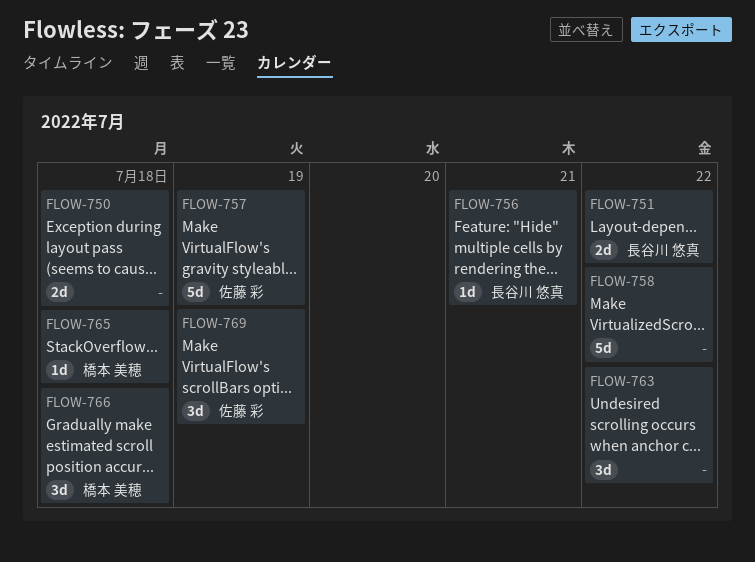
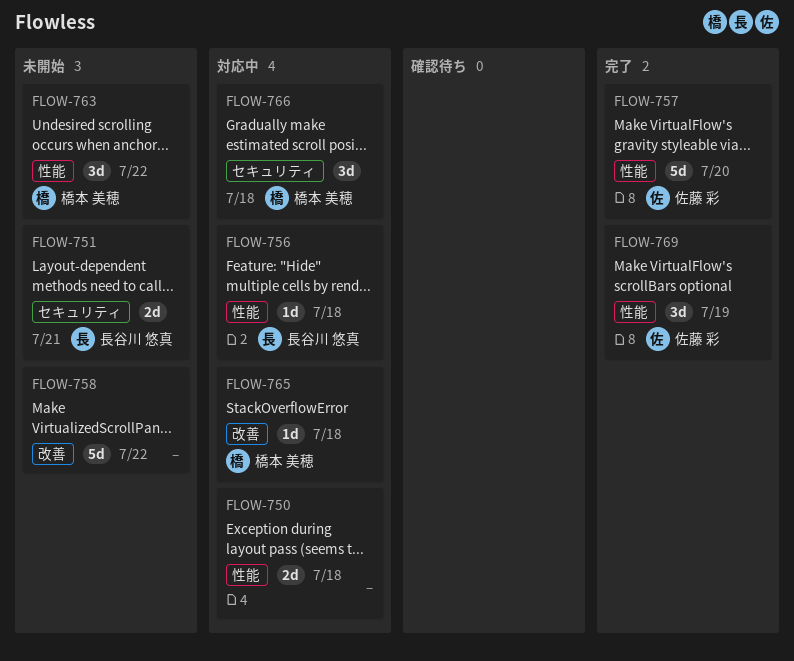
FLOW-751, due: Jul 22 -> Jul 21
FLOW-756, due: Jul 21 -> Jul 18
FLOW-757, due: Jul 19 -> Jul 20
FLOW-763, owner: none -> 橋本 美穂

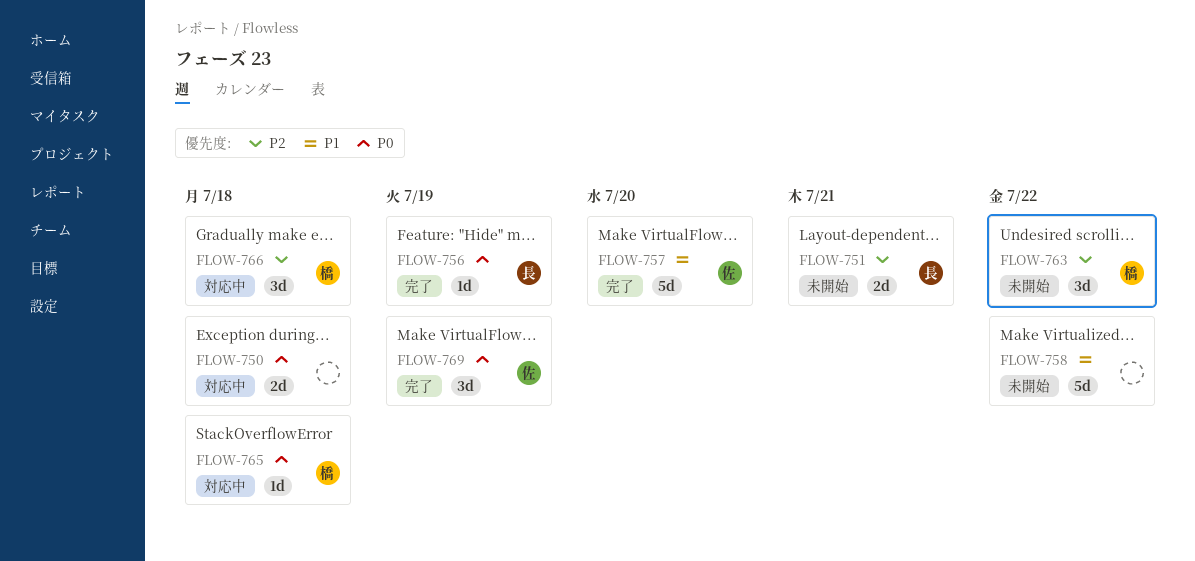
FLOW-756, status: 対応中 -> 完了
FLOW-756, due: Jul 18 -> Jul 19

